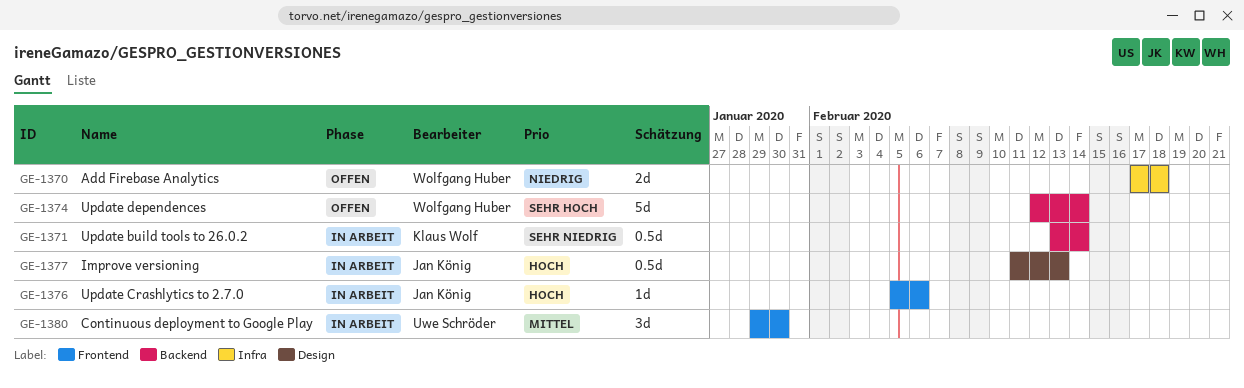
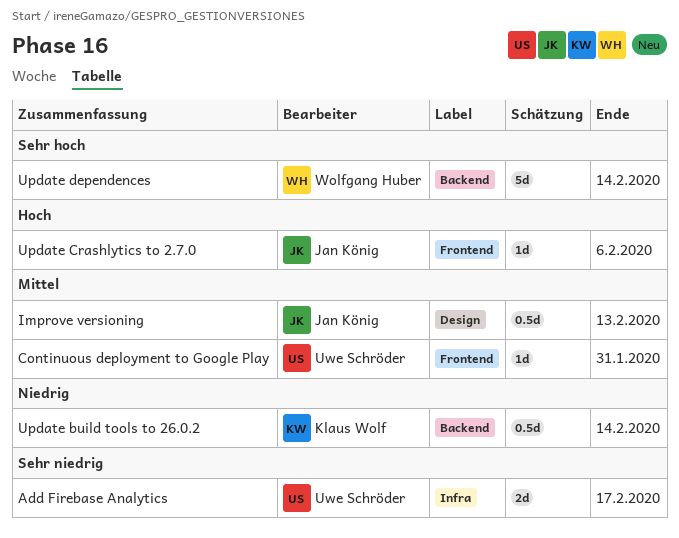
Add Firebase Analytics, owner: Wolfgang Huber -> Uwe Schröder
Add Firebase Analytics, priority: Niedrig -> Sehr niedrig
Add Firebase Analytics, due: Feb 18 -> Feb 17
Continuous deployment to Google Play, estimate: 3d -> 1d
Continuous deployment to Google Play, due: Jan 30 -> Jan 31
Improve versioning, priority: Hoch -> Mittel
Update build tools to 26.0.2, priority: Sehr niedrig -> Niedrig

